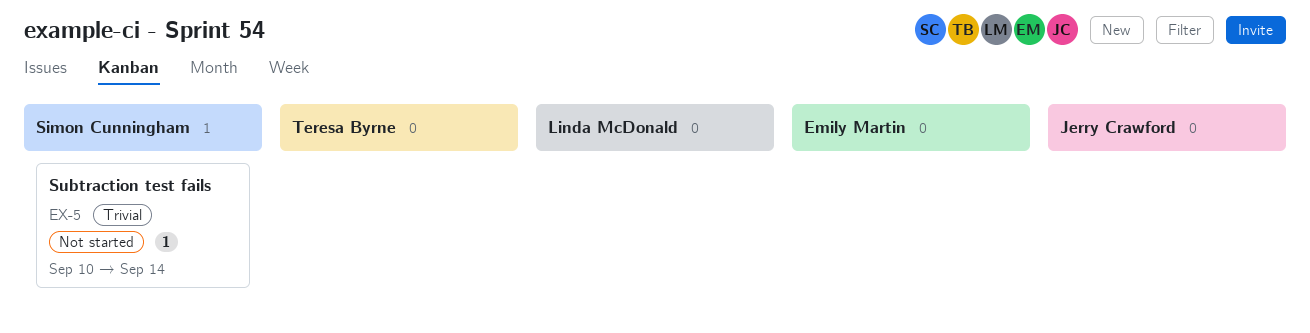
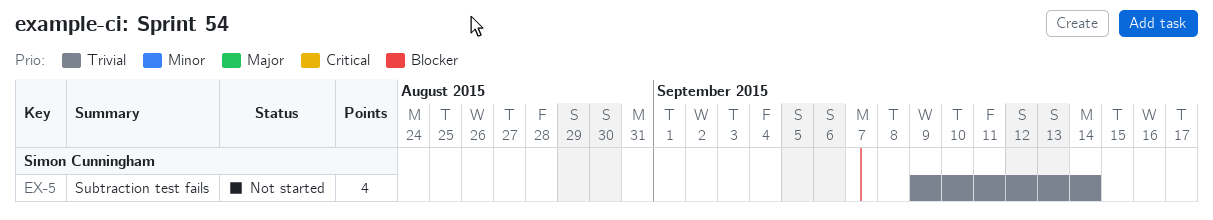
EX-5, estimate: 1 -> 4
EX-5, start: Sep 10 -> Sep 9

